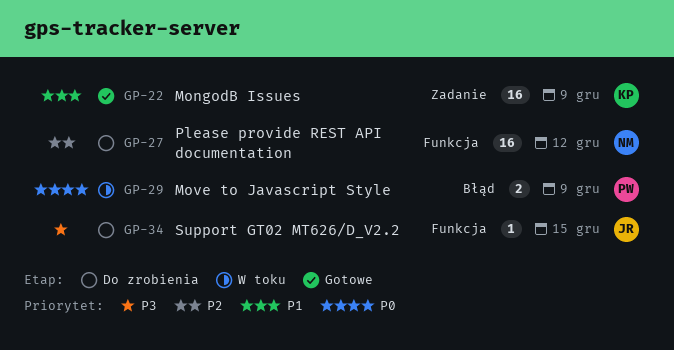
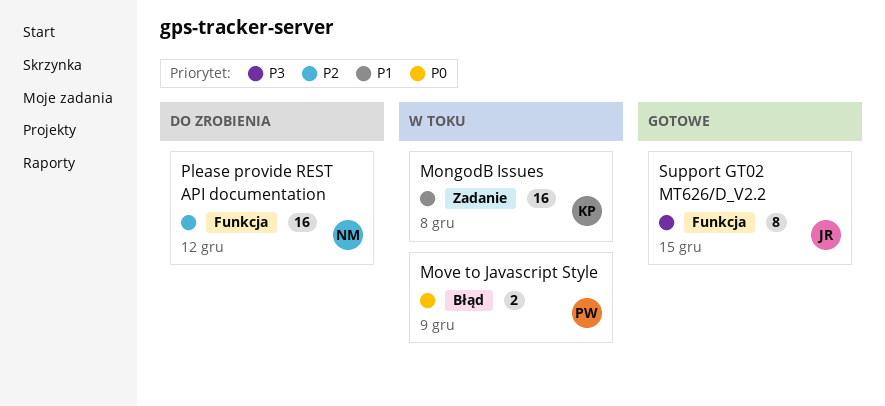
MongodB Issues, status: Gotowe -> W toku
MongodB Issues, due: Dec 9 -> Dec 8
Support GT02 MT626/D_V2.2, status: Do zrobienia -> Gotowe
Support GT02 MT626/D_V2.2, estimate: 1 -> 8

